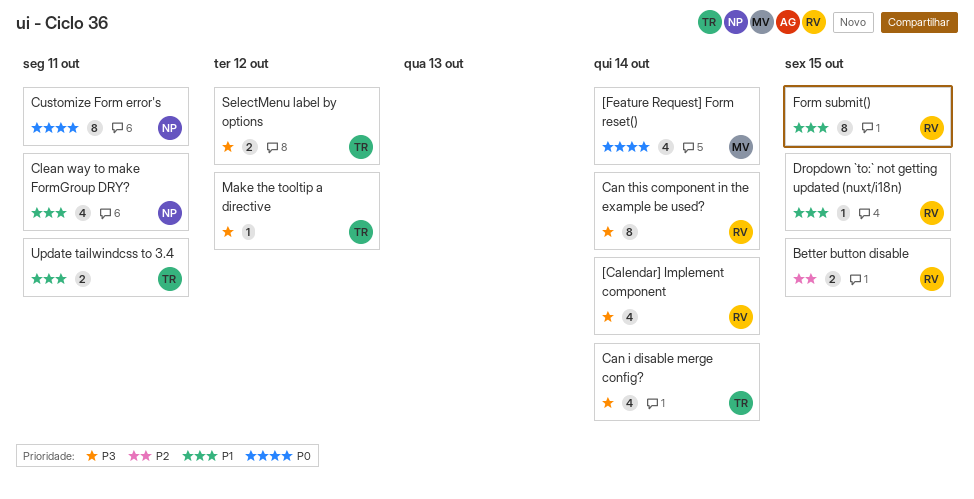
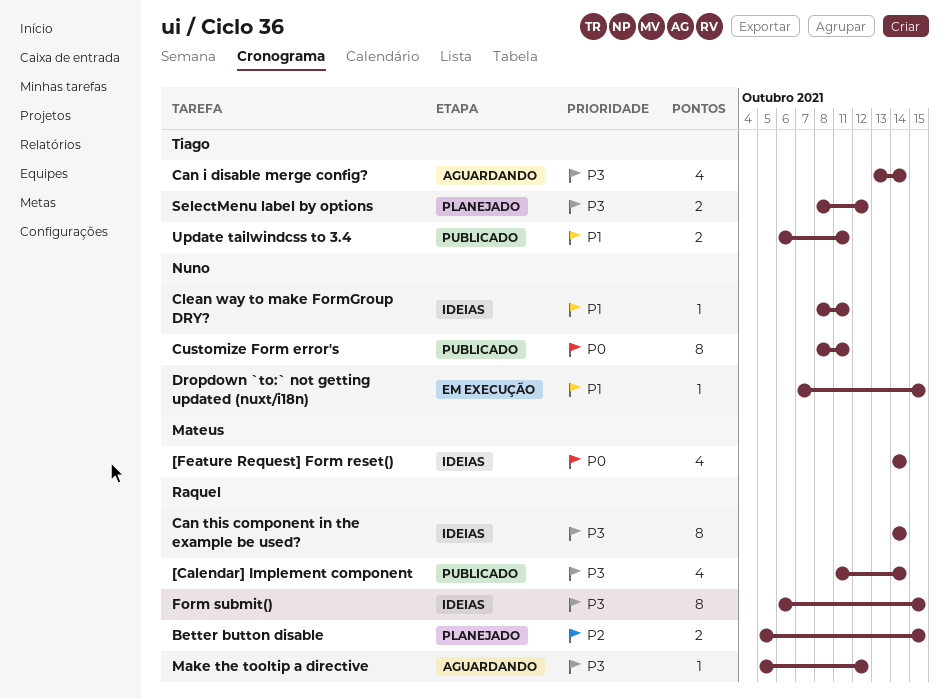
Clean way to make FormGroup DRY?, estimate: 4 -> 1
Dropdown `to:` not getting updated (nuxt/i18n), owner: Raquel -> Nuno
Form submit(), priority: P1 -> P3
Make the tooltip a directive, owner: Tiago -> Raquel

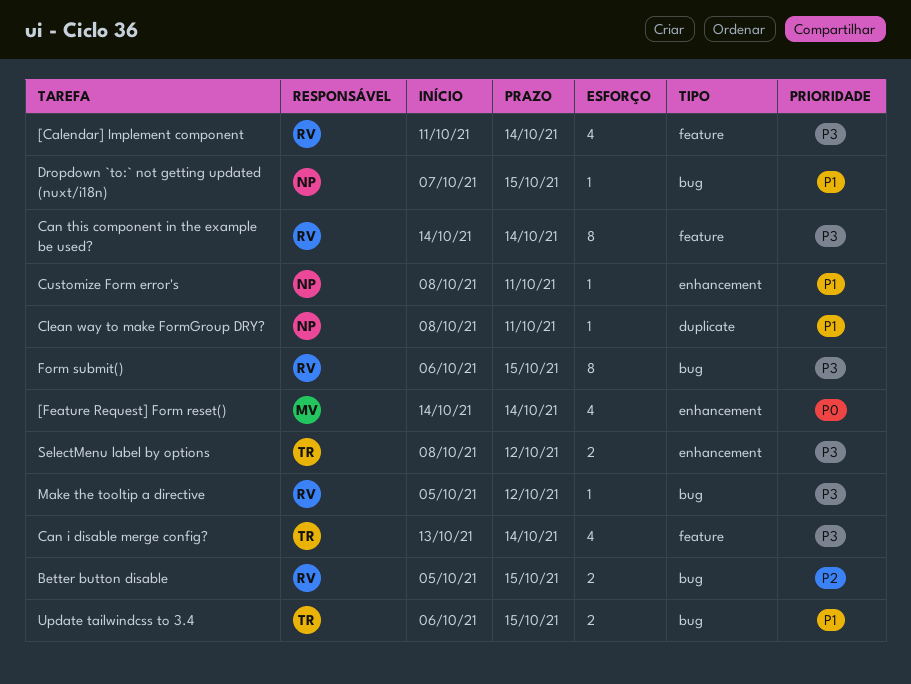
Customize Form error's, priority: P0 -> P1
Customize Form error's, estimate: 8 -> 1
Update tailwindcss to 3.4, due: Oct 11 -> Oct 15

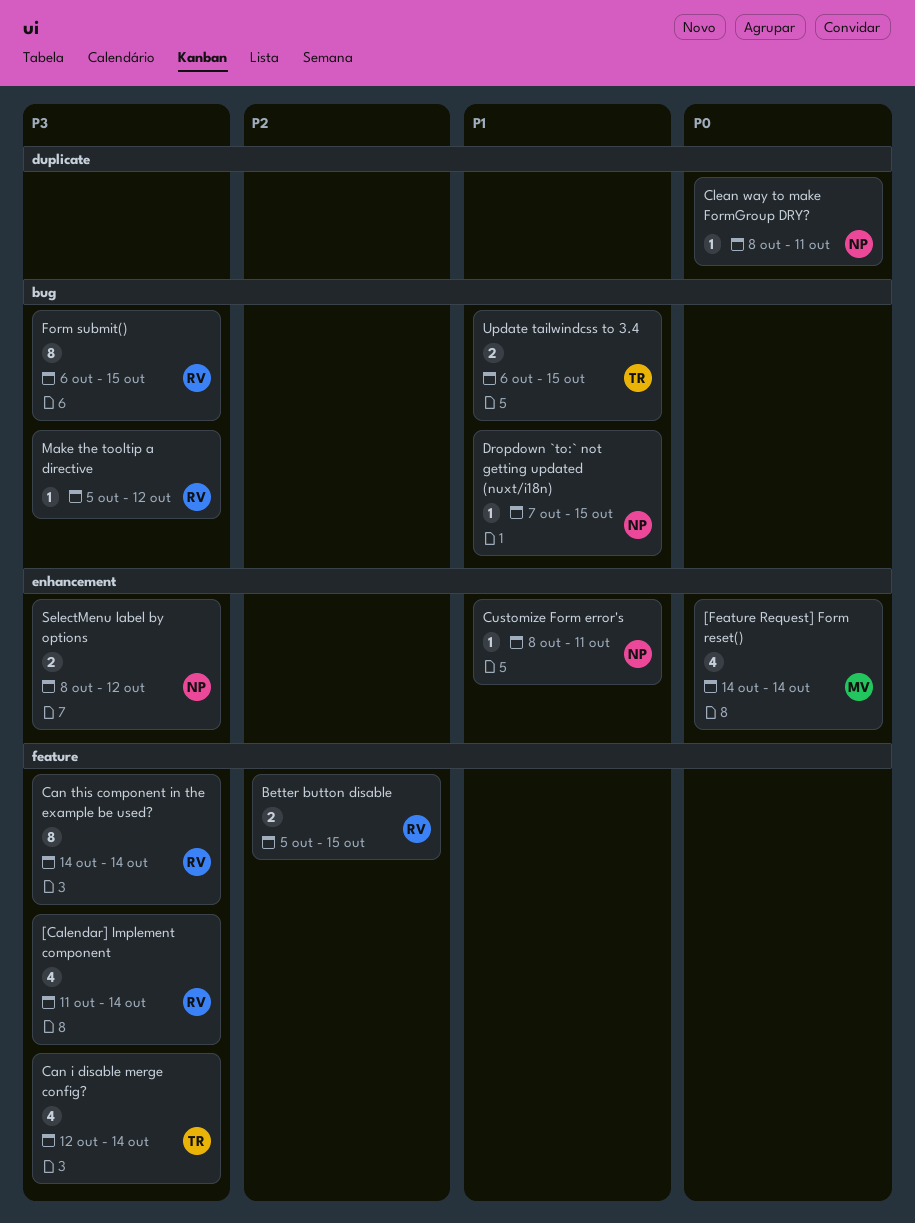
Better button disable, label: bug -> feature
Can i disable merge config?, start: Oct 13 -> Oct 12
Clean way to make FormGroup DRY?, priority: P1 -> P0
SelectMenu label by options, owner: TR -> NP

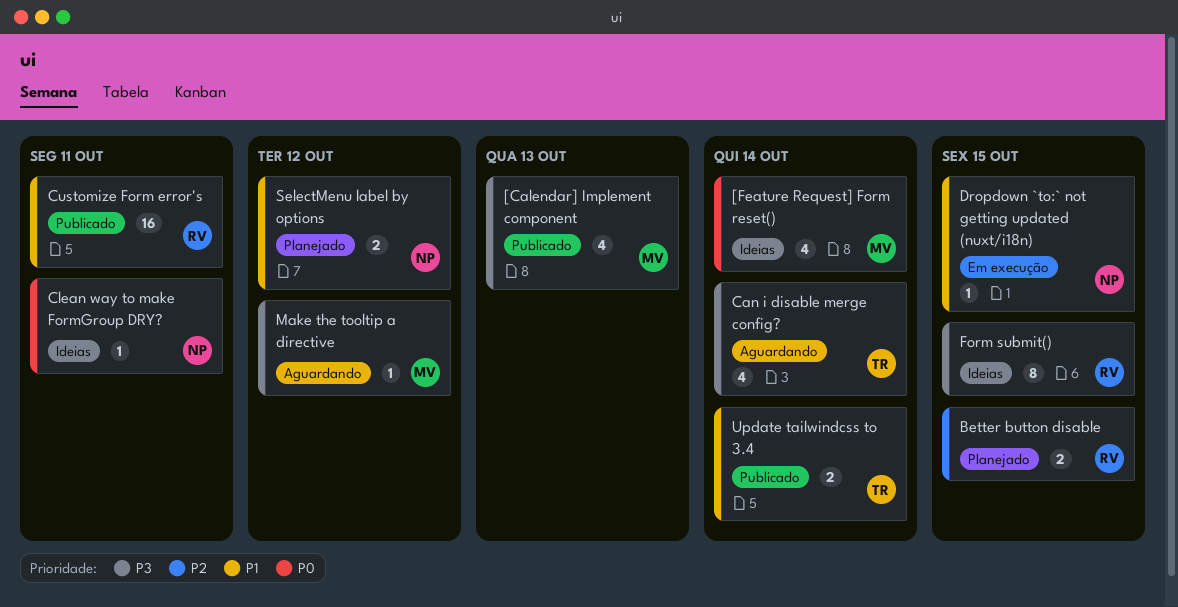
[Calendar] Implement component, owner: RV -> MV
[Calendar] Implement component, due: Oct 14 -> Oct 13
Can this component in the example be used?: present -> none
Customize Form error's, owner: NP -> RV
Customize Form error's, estimate: 1 -> 16
Make the tooltip a directive, owner: RV -> MV
SelectMenu label by options, priority: P3 -> P1
Update tailwindcss to 3.4, due: Oct 15 -> Oct 14

